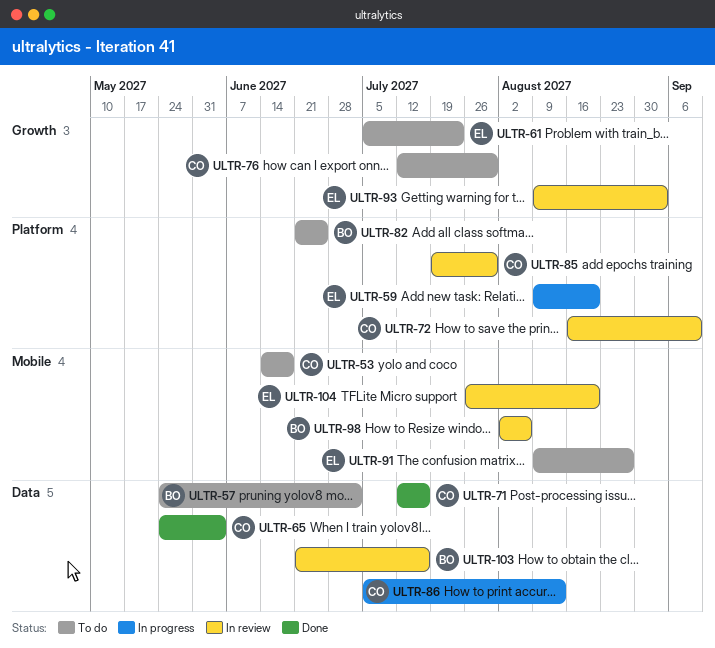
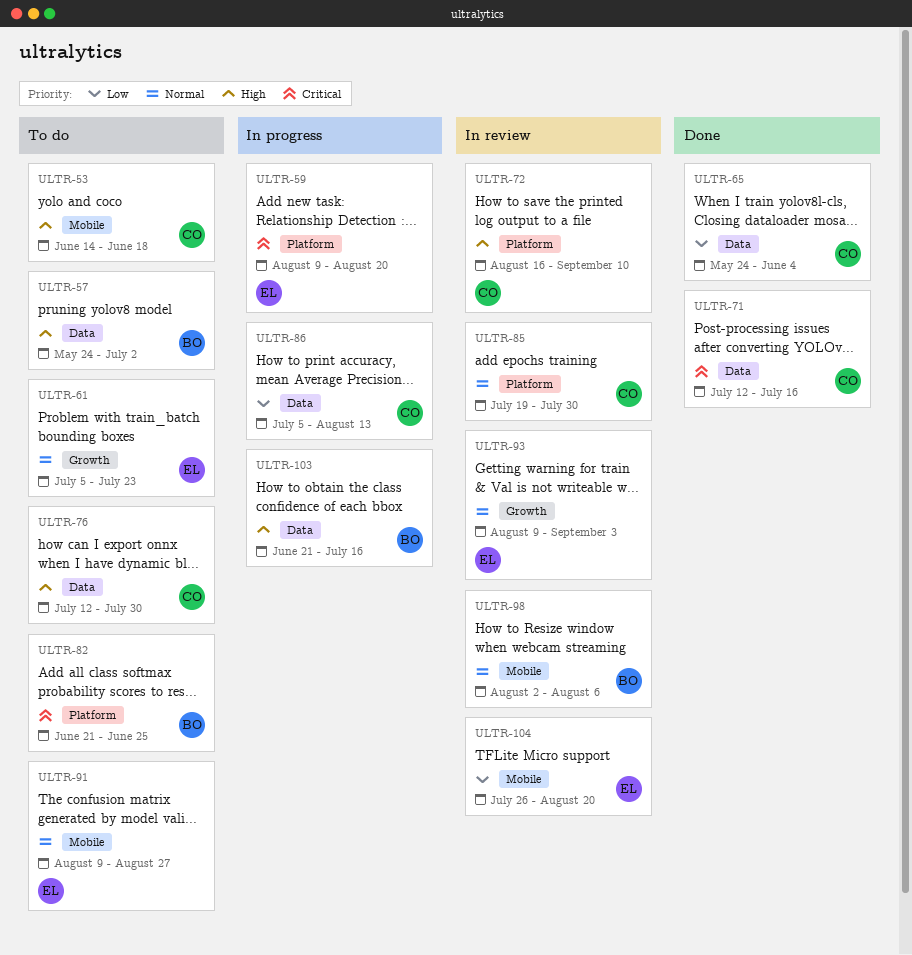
ULTR-76, label: Growth -> Data
ULTR-103, status: In review -> In progress

